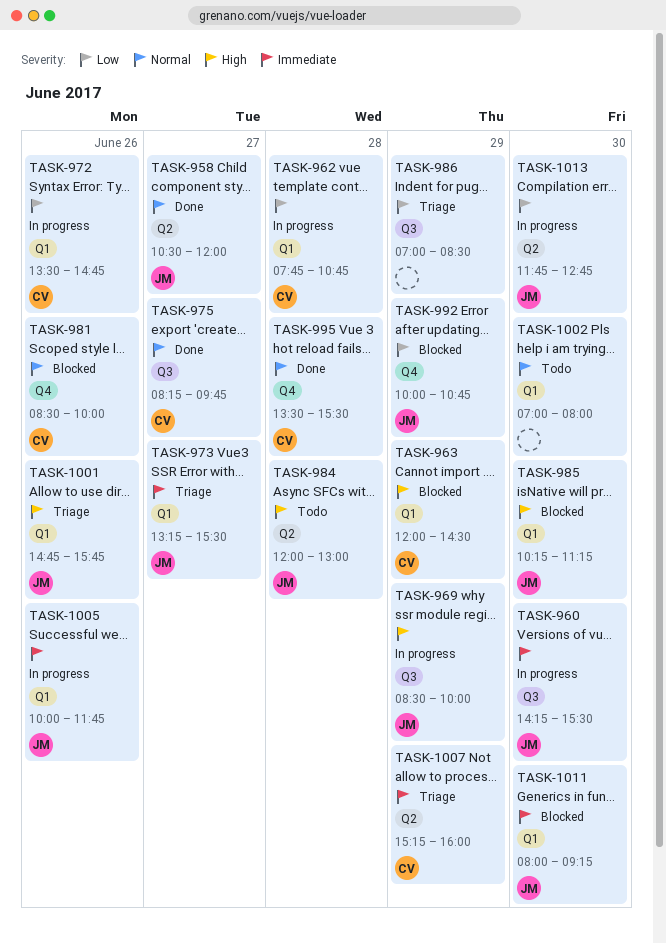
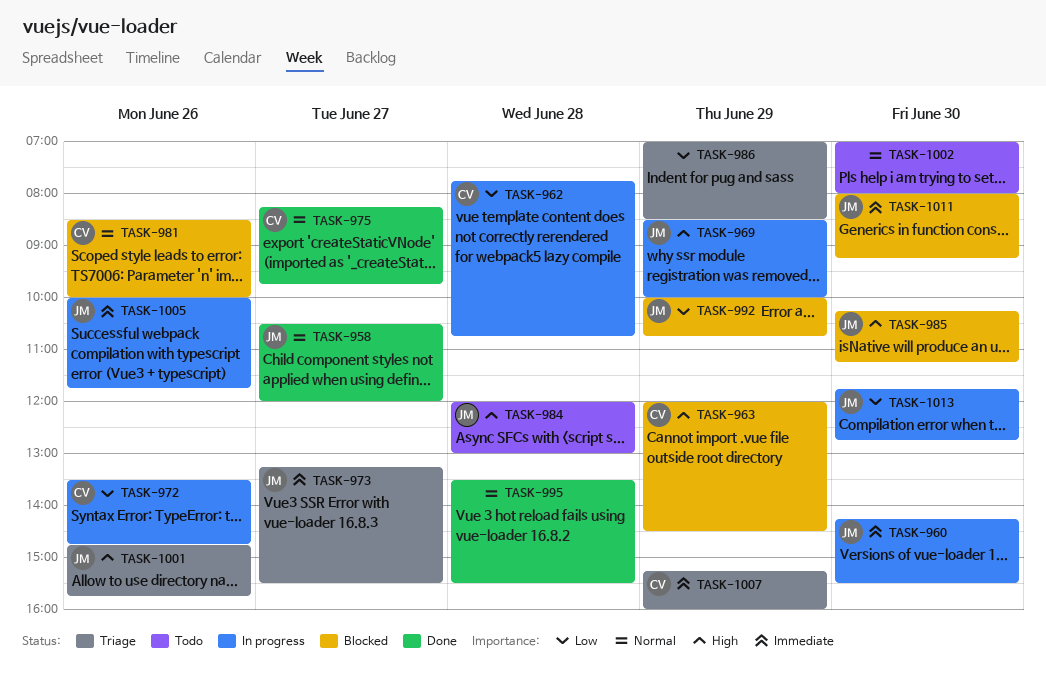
TASK-995, owner: CV -> none

